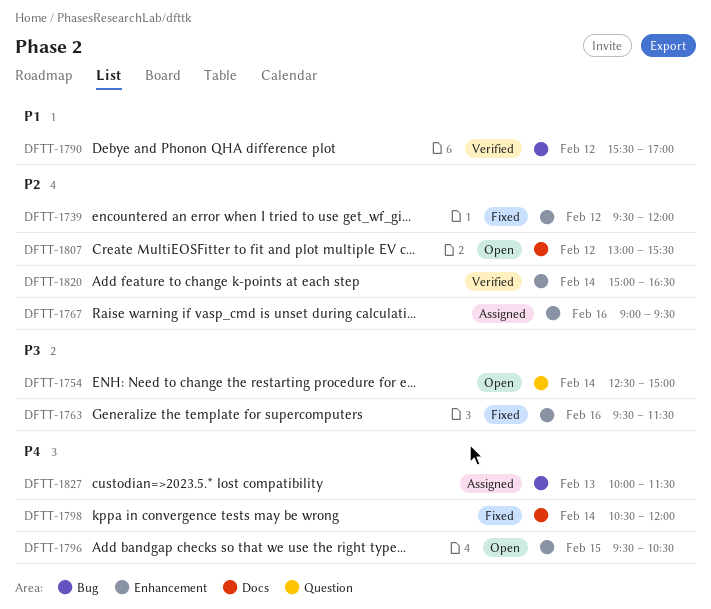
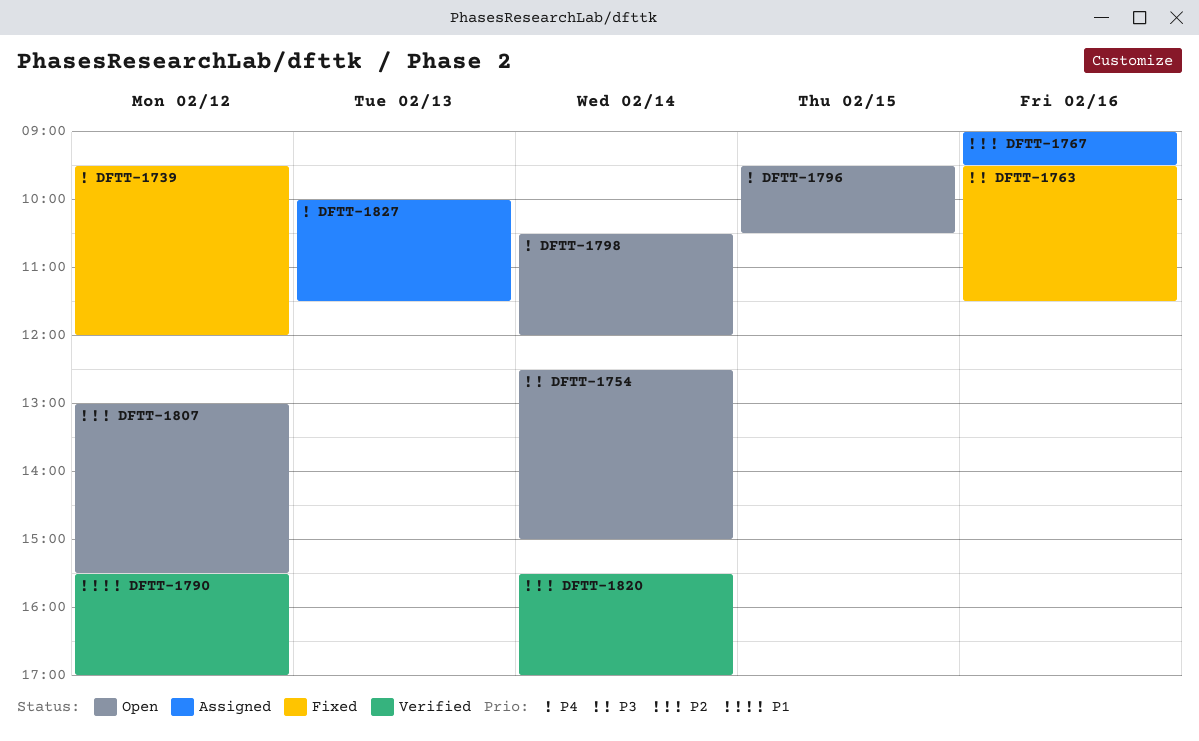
DFTT-1739, priority: P2 -> P4
DFTT-1798, status: Fixed -> Open
DFTT-1820, begins: 15:00 -> 15:30
DFTT-1820, ends: 16:30 -> 17:00

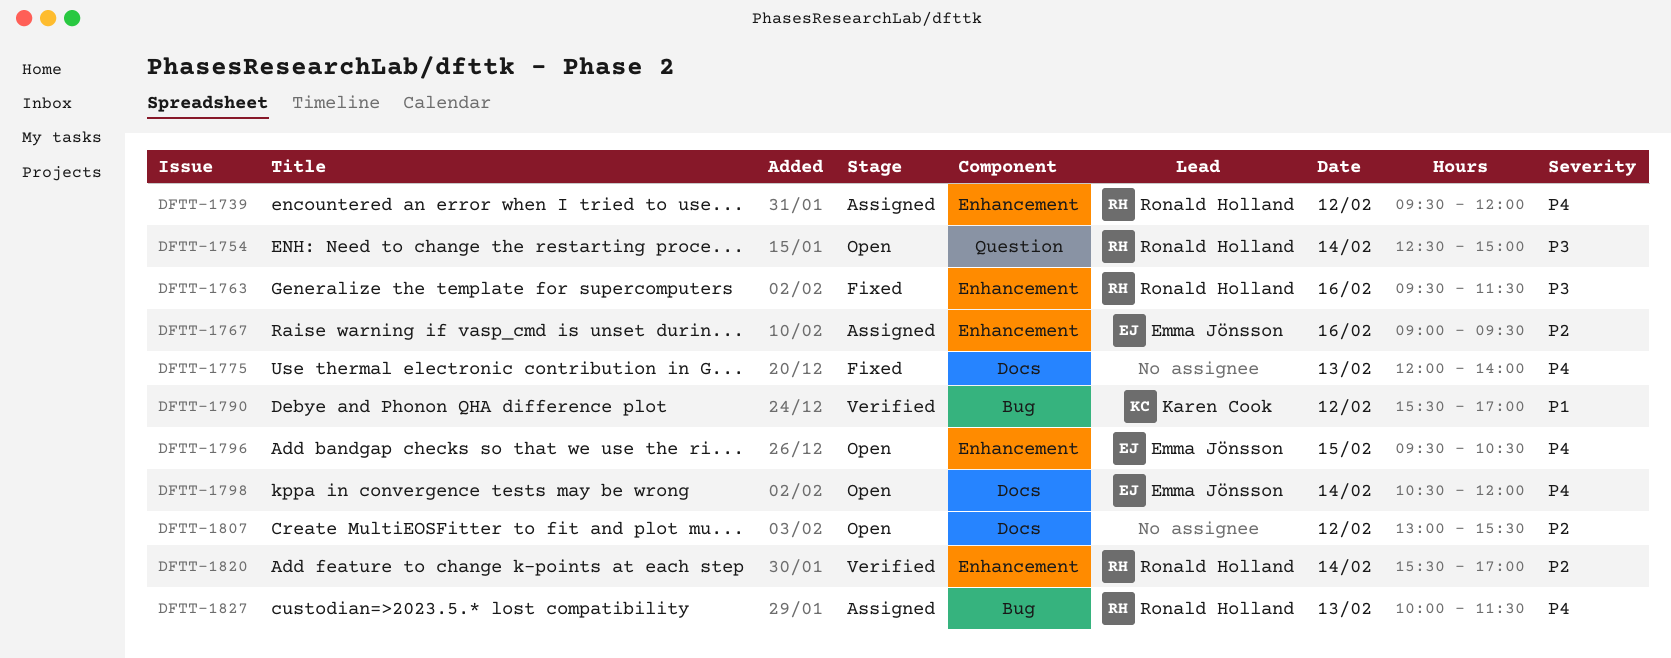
DFTT-1739, status: Fixed -> Assigned
DFTT-1775: none -> present

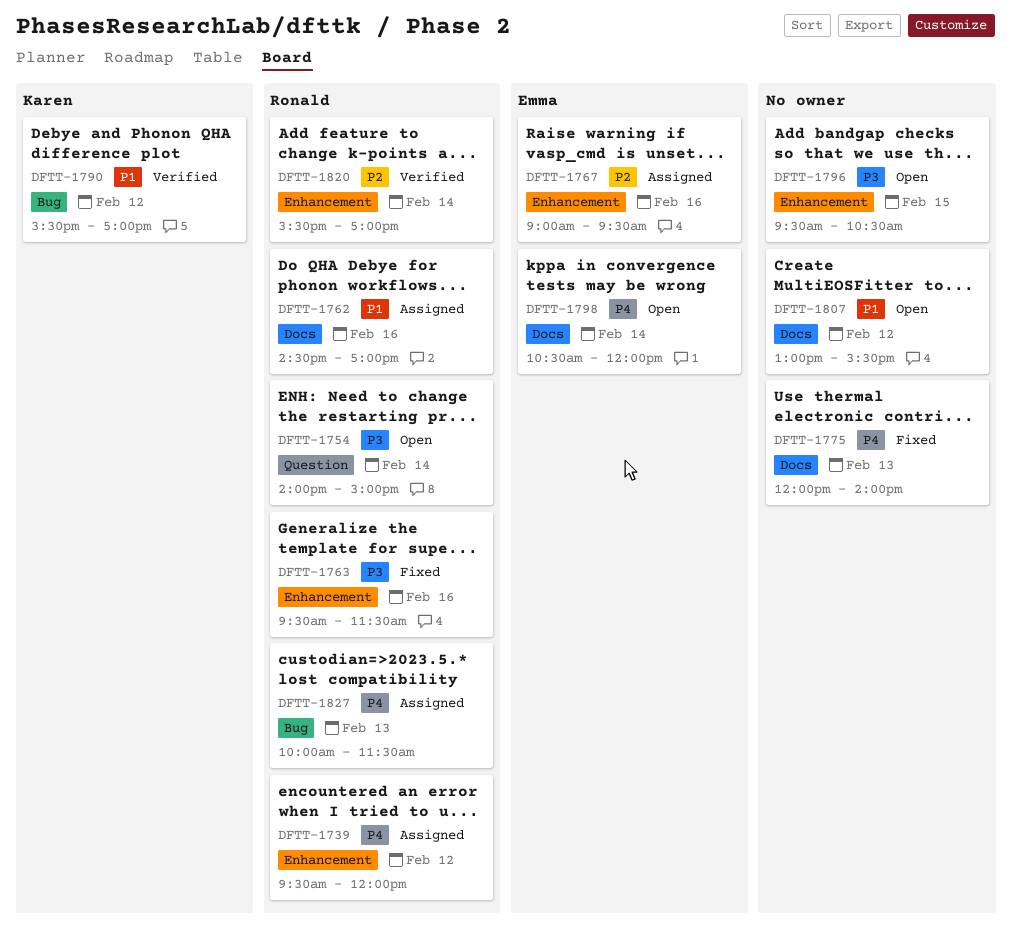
DFTT-1754, begins: 12:30 -> 14:00
DFTT-1762: none -> present
DFTT-1796, owner: Emma Jönsson -> none
DFTT-1796, priority: P4 -> P3
DFTT-1807, priority: P2 -> P1

